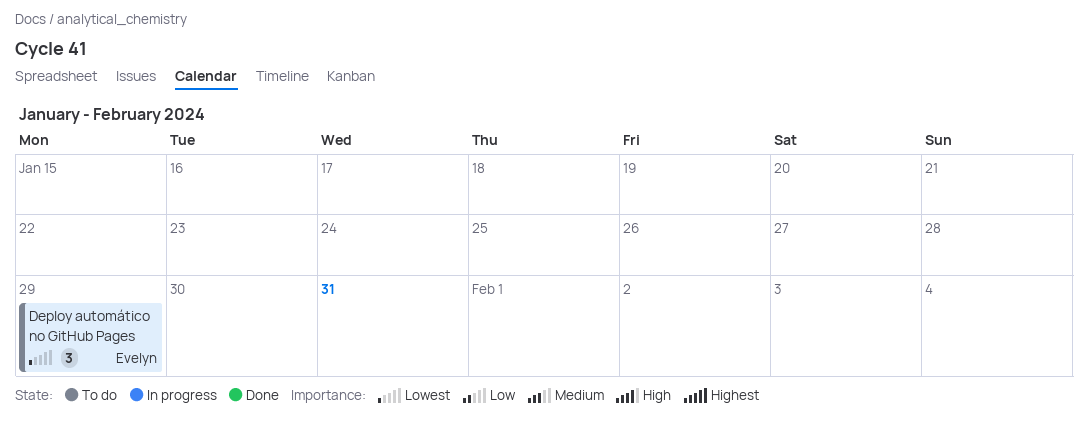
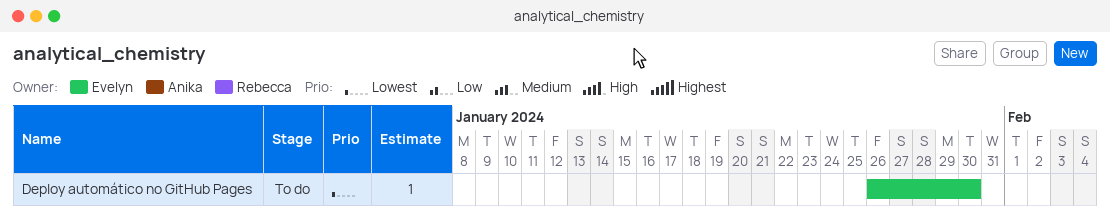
Deploy automático no GitHub Pages, estimate: 3 -> 1
Deploy automático no GitHub Pages, due: Jan 29 -> Jan 30

